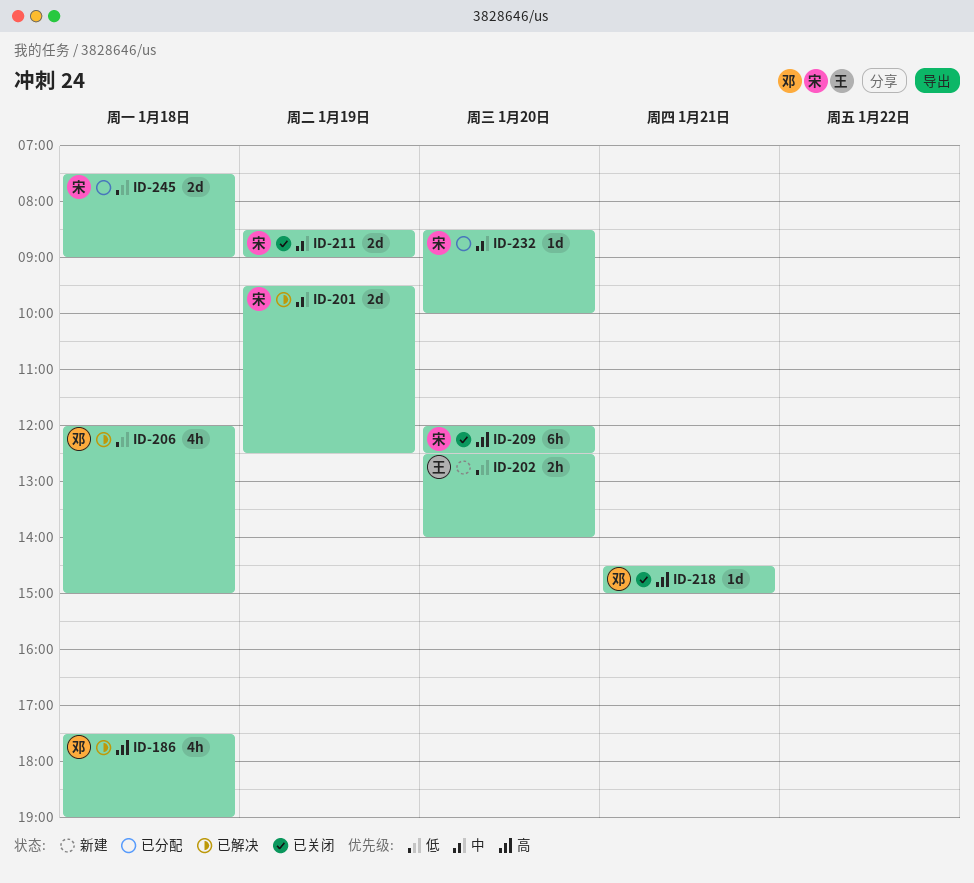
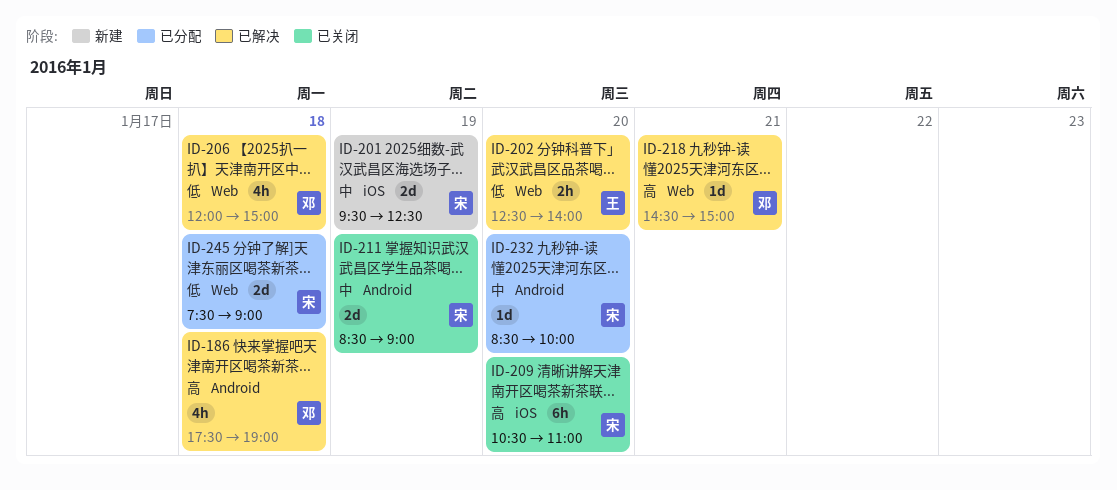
ID-201, status: 已解决 -> 新建
ID-202, status: 新建 -> 已解决
ID-209, begins: 12:00 -> 10:30
ID-209, ends: 12:30 -> 11:00
ID-218, status: 已关闭 -> 已解决

